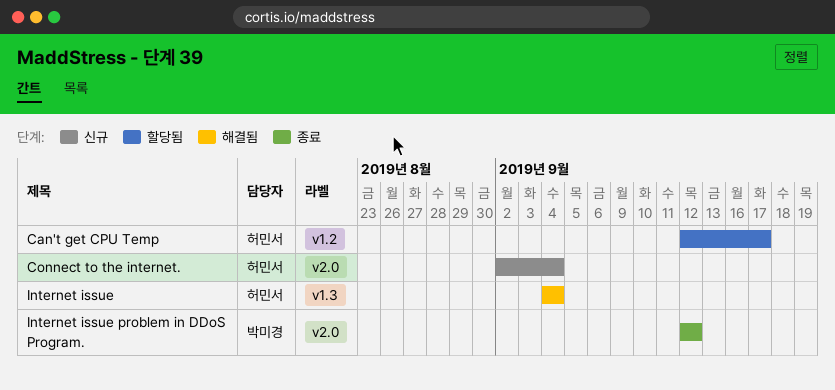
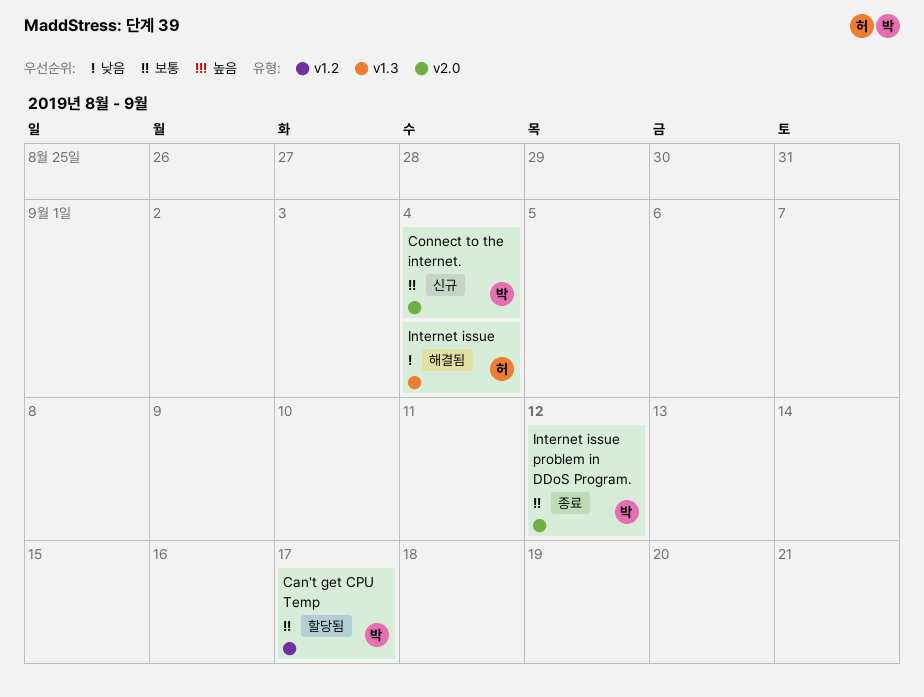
Can't get CPU Temp, owner: 허민서 -> 박미경
Connect to the internet., owner: 허민서 -> 박미경

